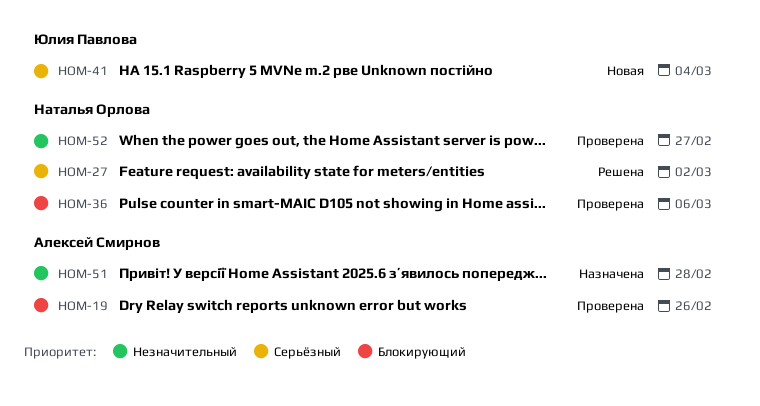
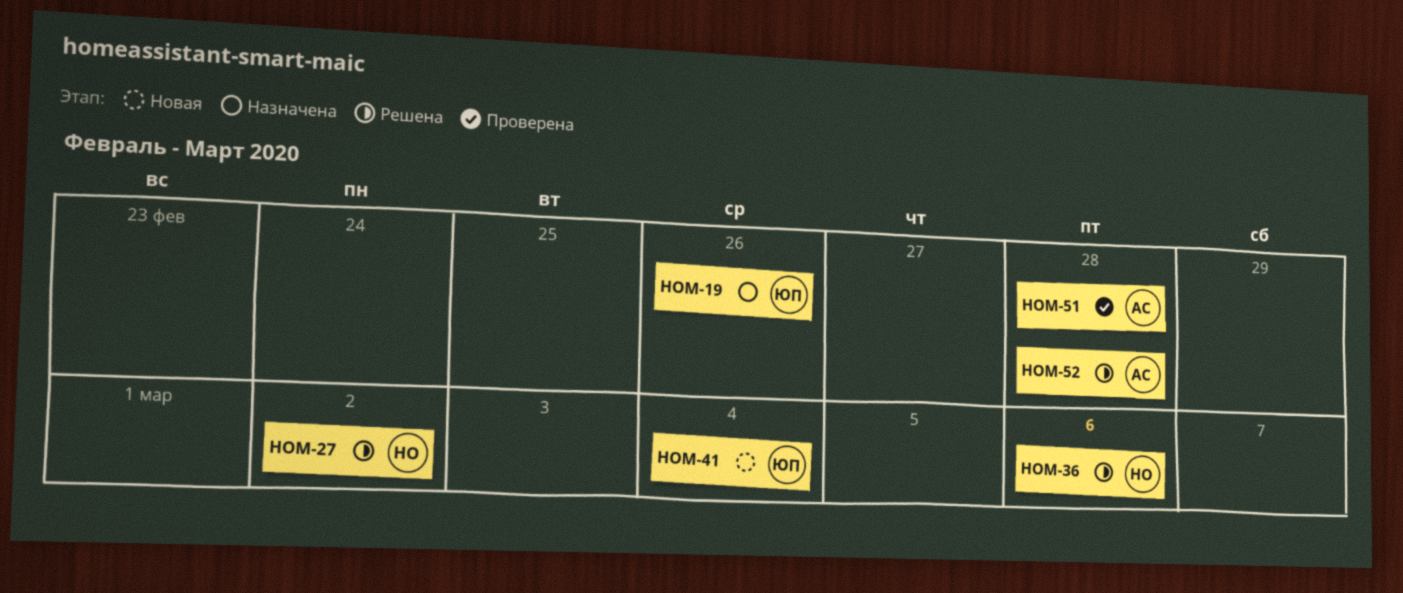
HOM-19, status: Проверена -> Назначена
HOM-19, owner: Алексей Смирнов -> Юлия Павлова
HOM-36, status: Проверена -> Решена
HOM-51, status: Назначена -> Проверена
HOM-52, status: Проверена -> Решена
HOM-52, owner: Наталья Орлова -> Алексей Смирнов
HOM-52, due: Feb 27 -> Feb 28

